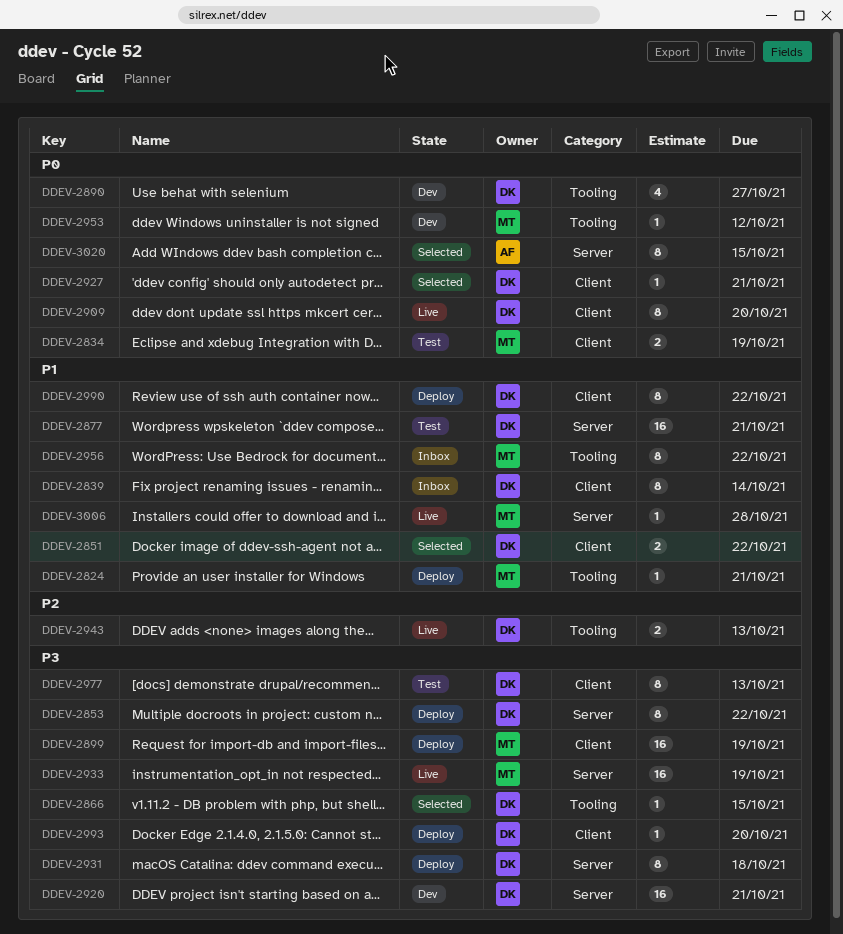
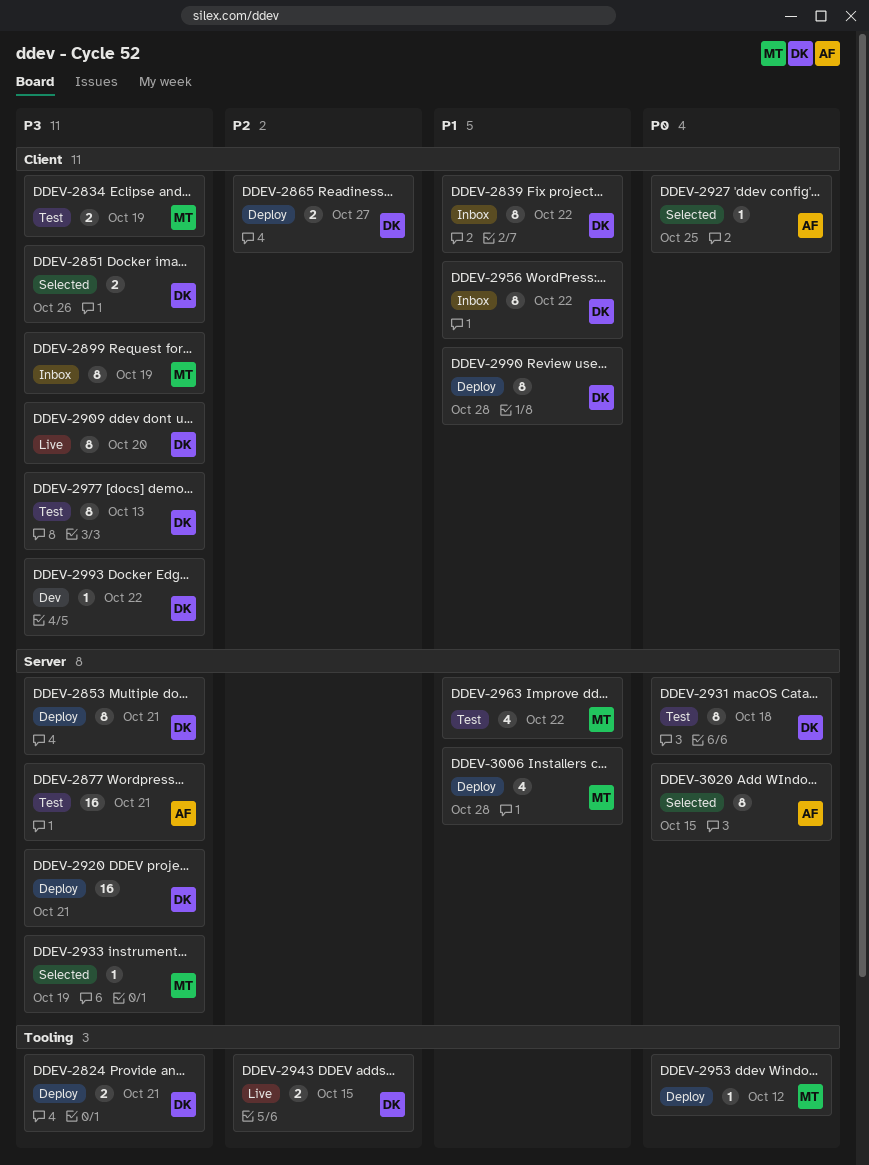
DDEV-2824, owner: MT -> DK
DDEV-2824, priority: P1 -> P3
DDEV-2824, estimate: 1 -> 2
DDEV-2834, priority: P0 -> P3
DDEV-2839, due: Oct 14 -> Oct 22
DDEV-2851, priority: P1 -> P3
DDEV-2851, due: Oct 22 -> Oct 26
DDEV-2853, due: Oct 22 -> Oct 21
DDEV-2865: none -> present
DDEV-2866: present -> none
DDEV-2877, owner: DK -> AF
DDEV-2877, priority: P1 -> P3
DDEV-2890: present -> none
DDEV-2899, status: Deploy -> Inbox
DDEV-2899, estimate: 16 -> 8
DDEV-2909, priority: P0 -> P3
DDEV-2920, status: Dev -> Deploy
DDEV-2927, owner: DK -> AF
DDEV-2927, due: Oct 21 -> Oct 25
DDEV-2931, status: Deploy -> Test
DDEV-2931, priority: P3 -> P0
DDEV-2933, status: Live -> Selected
DDEV-2933, estimate: 16 -> 1
DDEV-2943, due: Oct 13 -> Oct 15
DDEV-2953, status: Dev -> Deploy
DDEV-2956, owner: MT -> DK
DDEV-2956, label: Tooling -> Client
DDEV-2963: none -> present
DDEV-2990, due: Oct 22 -> Oct 28
DDEV-2993, status: Deploy -> Dev
DDEV-2993, due: Oct 20 -> Oct 22
DDEV-3006, status: Live -> Deploy
DDEV-3006, estimate: 1 -> 4

